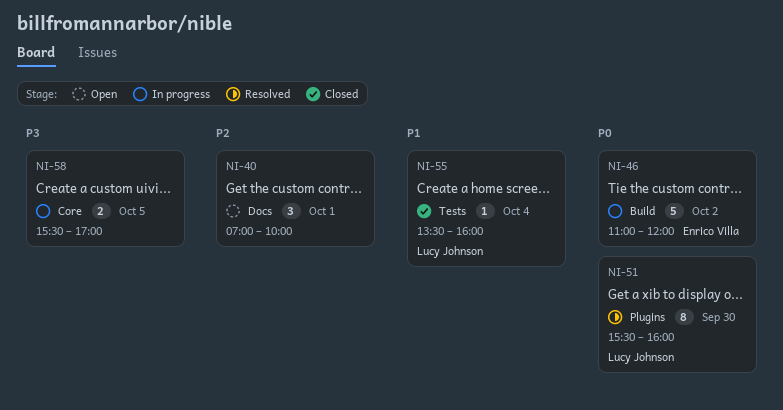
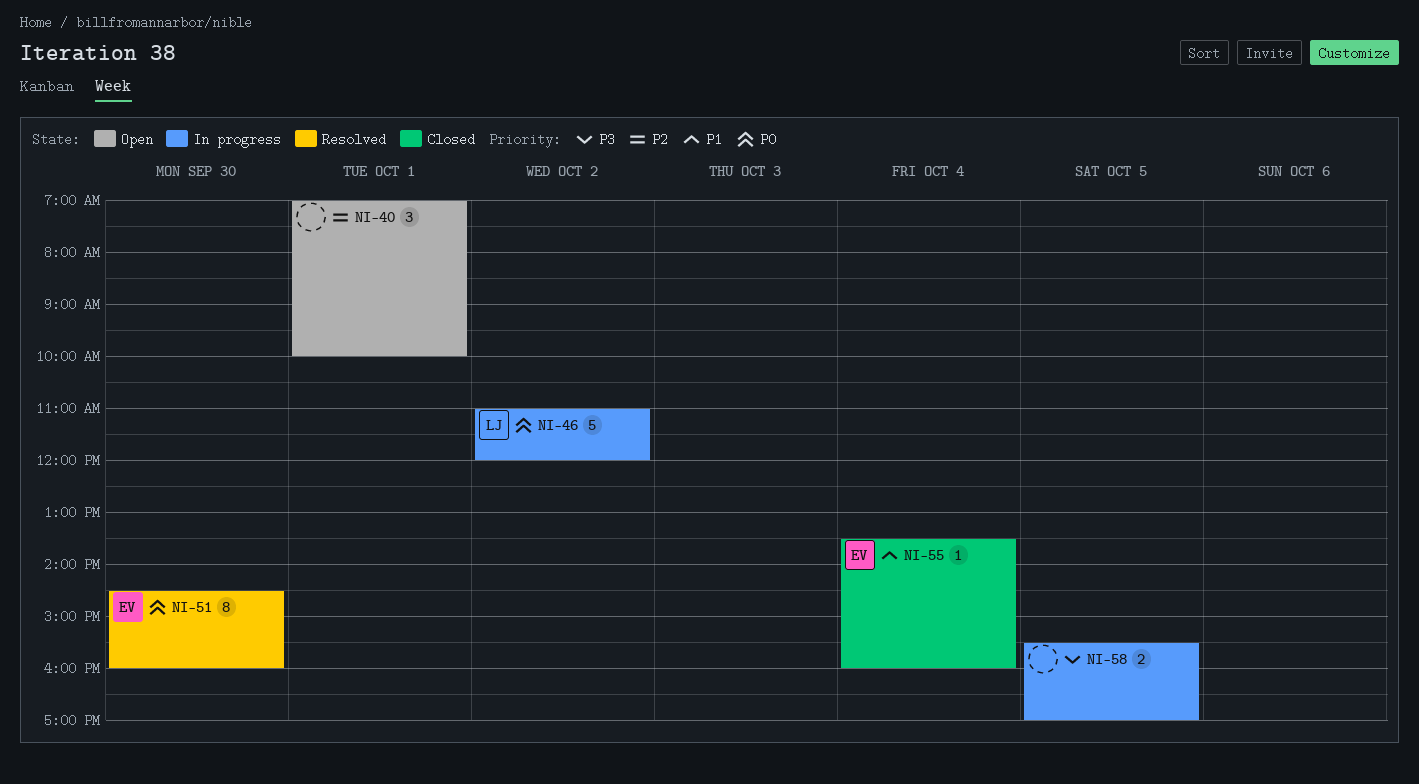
NI-46, owner: Enrico Villa -> Lucy Johnson
NI-51, owner: Lucy Johnson -> Enrico Villa
NI-51, begins: 15:30 -> 14:30
NI-55, owner: Lucy Johnson -> Enrico Villa

